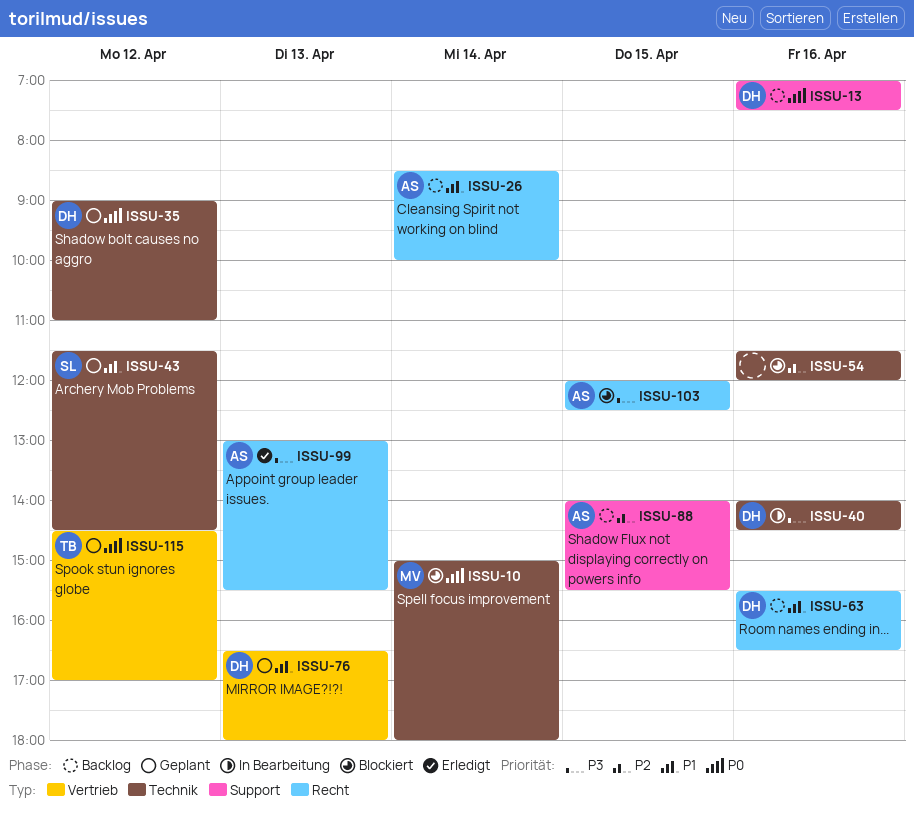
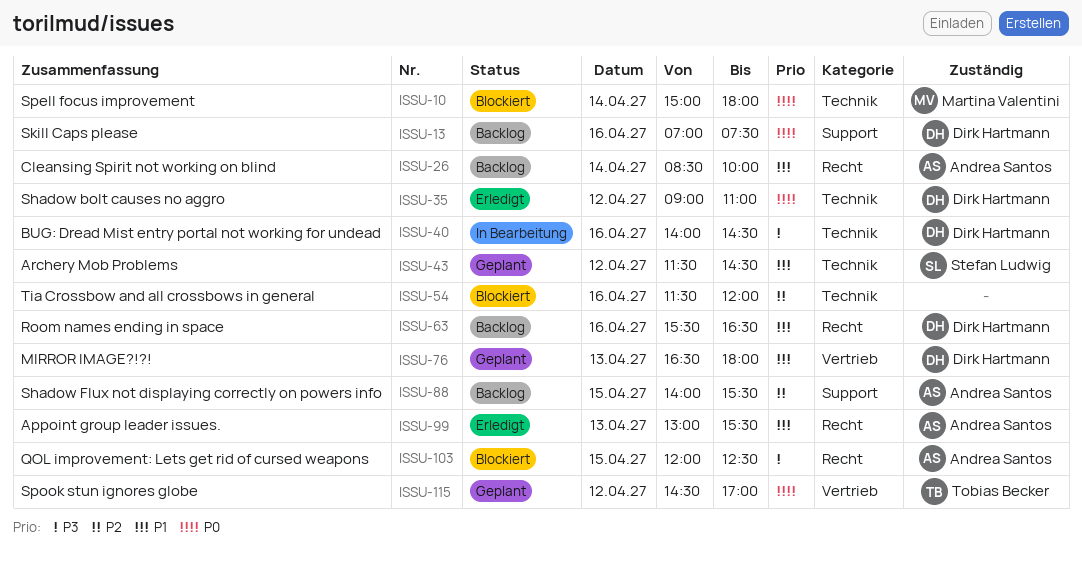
ISSU-35, status: Geplant -> Erledigt
ISSU-99, priority: P3 -> P1

